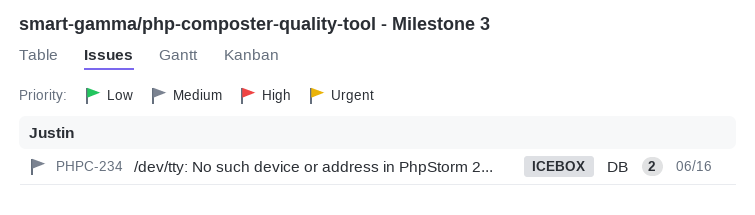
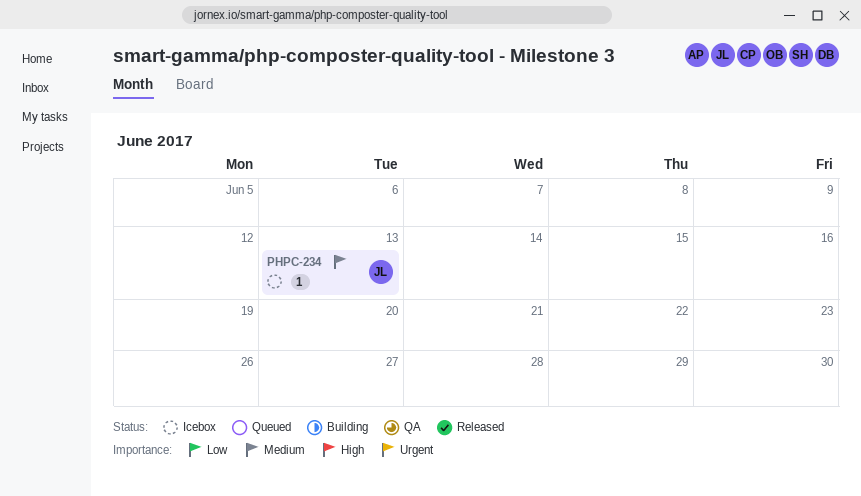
PHPC-234, estimate: 2 -> 1
PHPC-234, due: Jun 16 -> Jun 13

